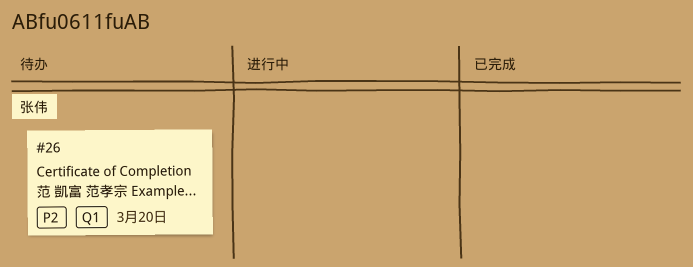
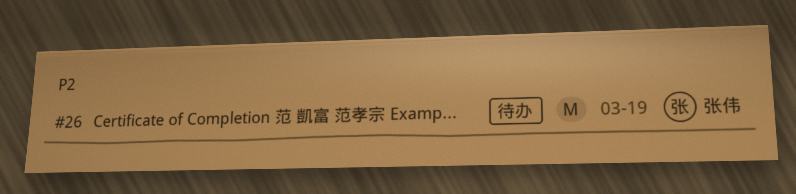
#26, due: Mar 20 -> Mar 19

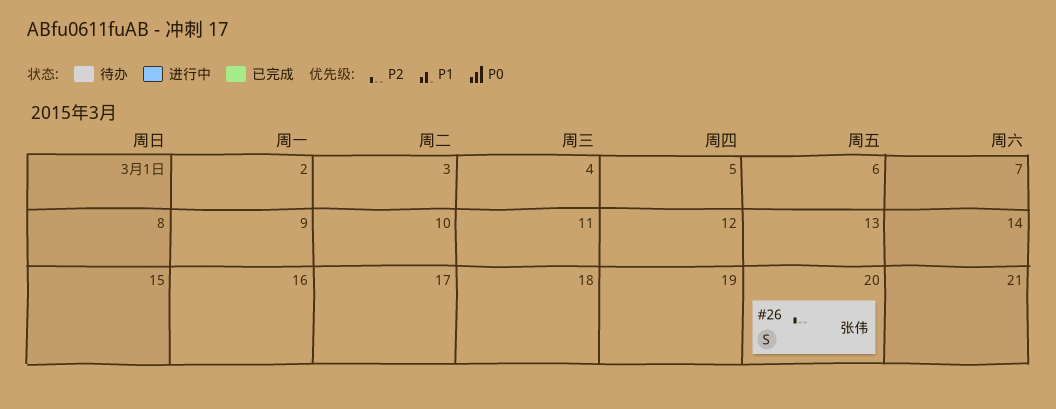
#26, estimate: M -> S
#26, due: Mar 19 -> Mar 20

